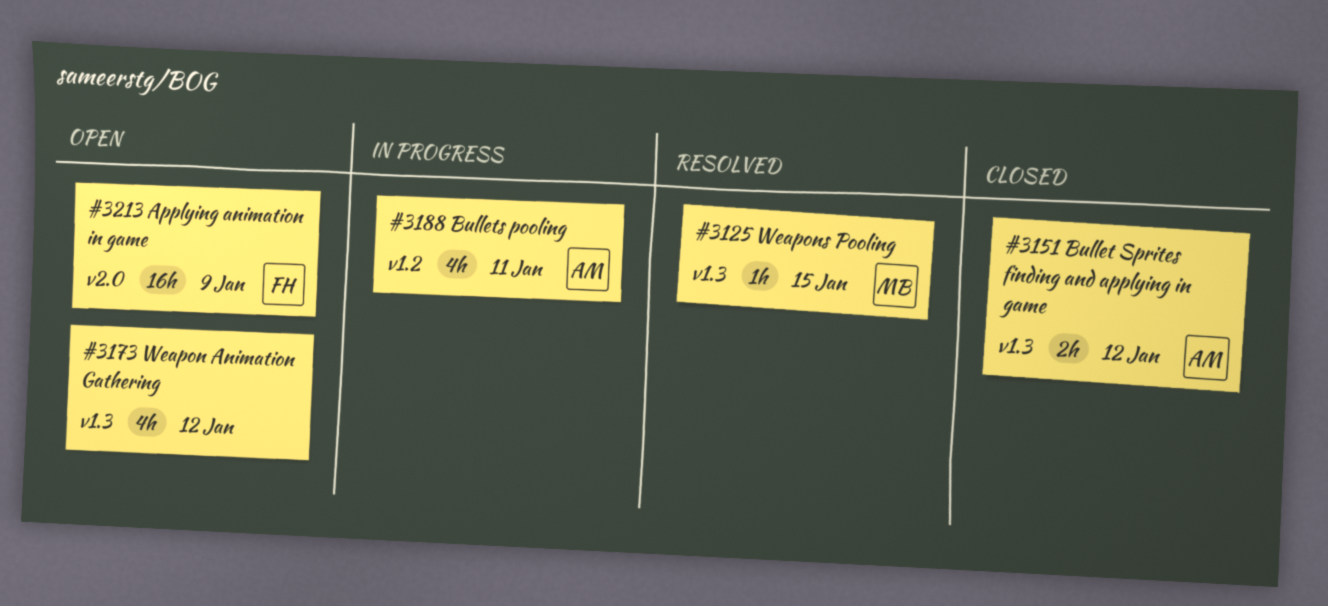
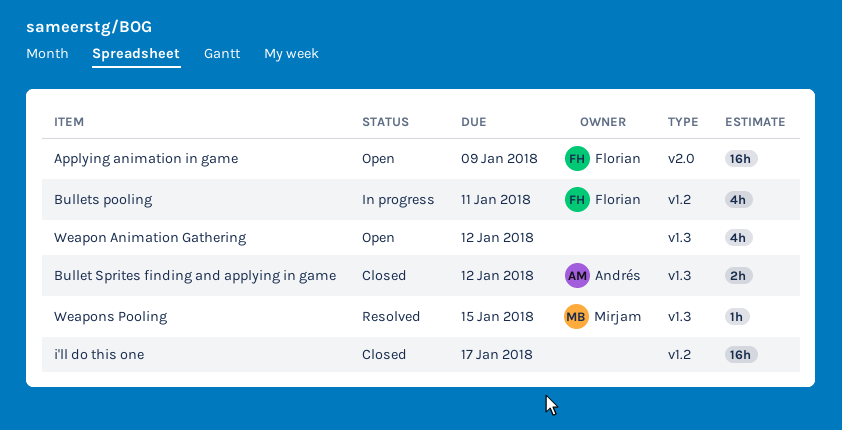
Bullets pooling, owner: Andrés -> Florian
i'll do this one: none -> present

